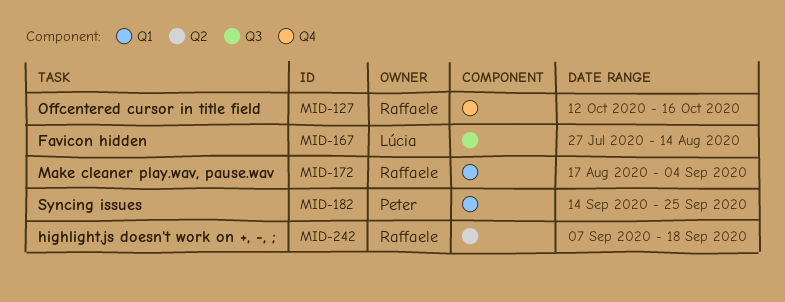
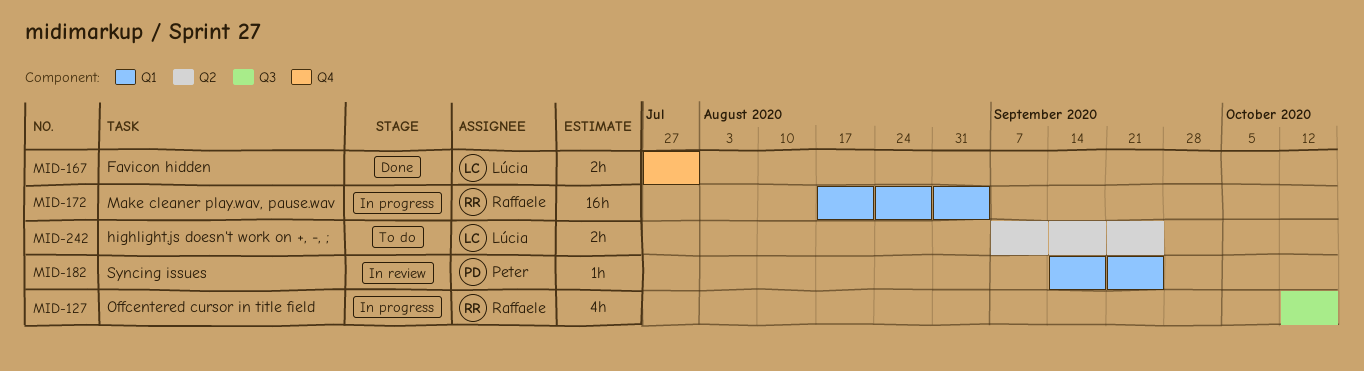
MID-127, label: Q4 -> Q3
MID-167, label: Q3 -> Q4
MID-167, due: Aug 14 -> Jul 31
MID-242, owner: Raffaele -> Lúcia
MID-242, due: Sep 18 -> Sep 25

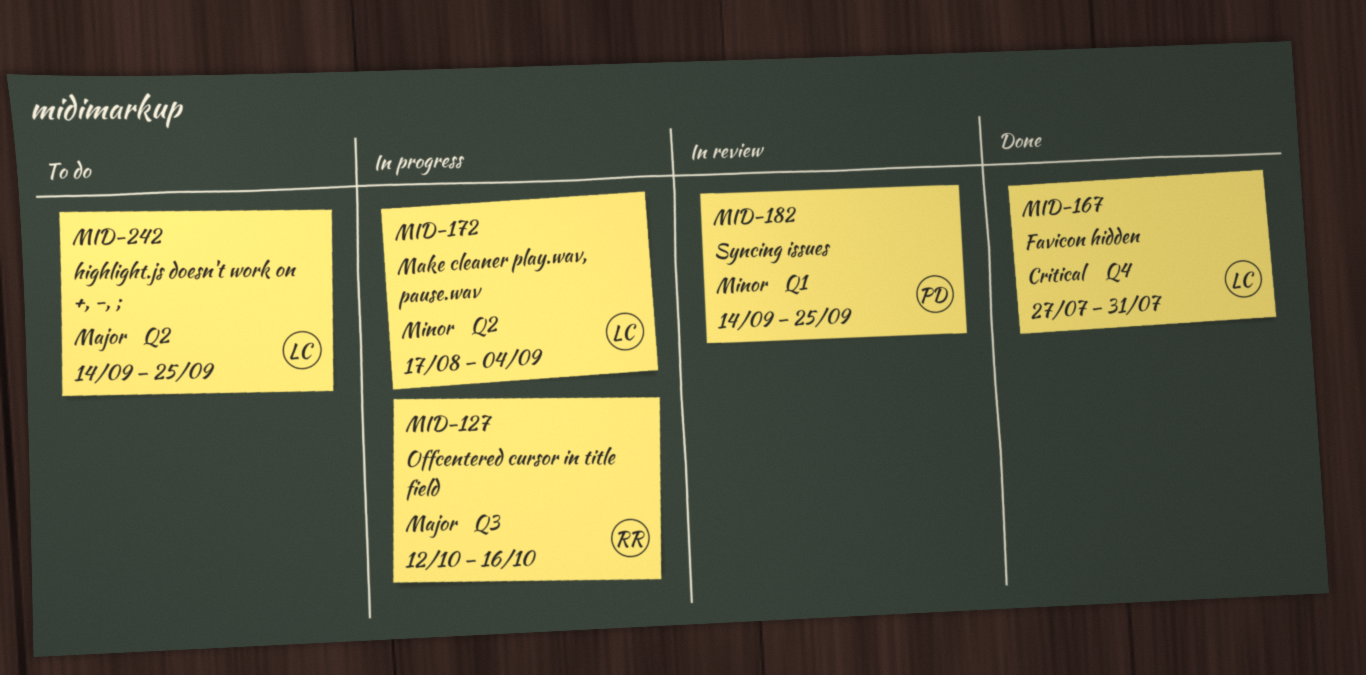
MID-172, owner: Raffaele -> Lúcia
MID-172, label: Q1 -> Q2
MID-242, start: Sep 7 -> Sep 14

